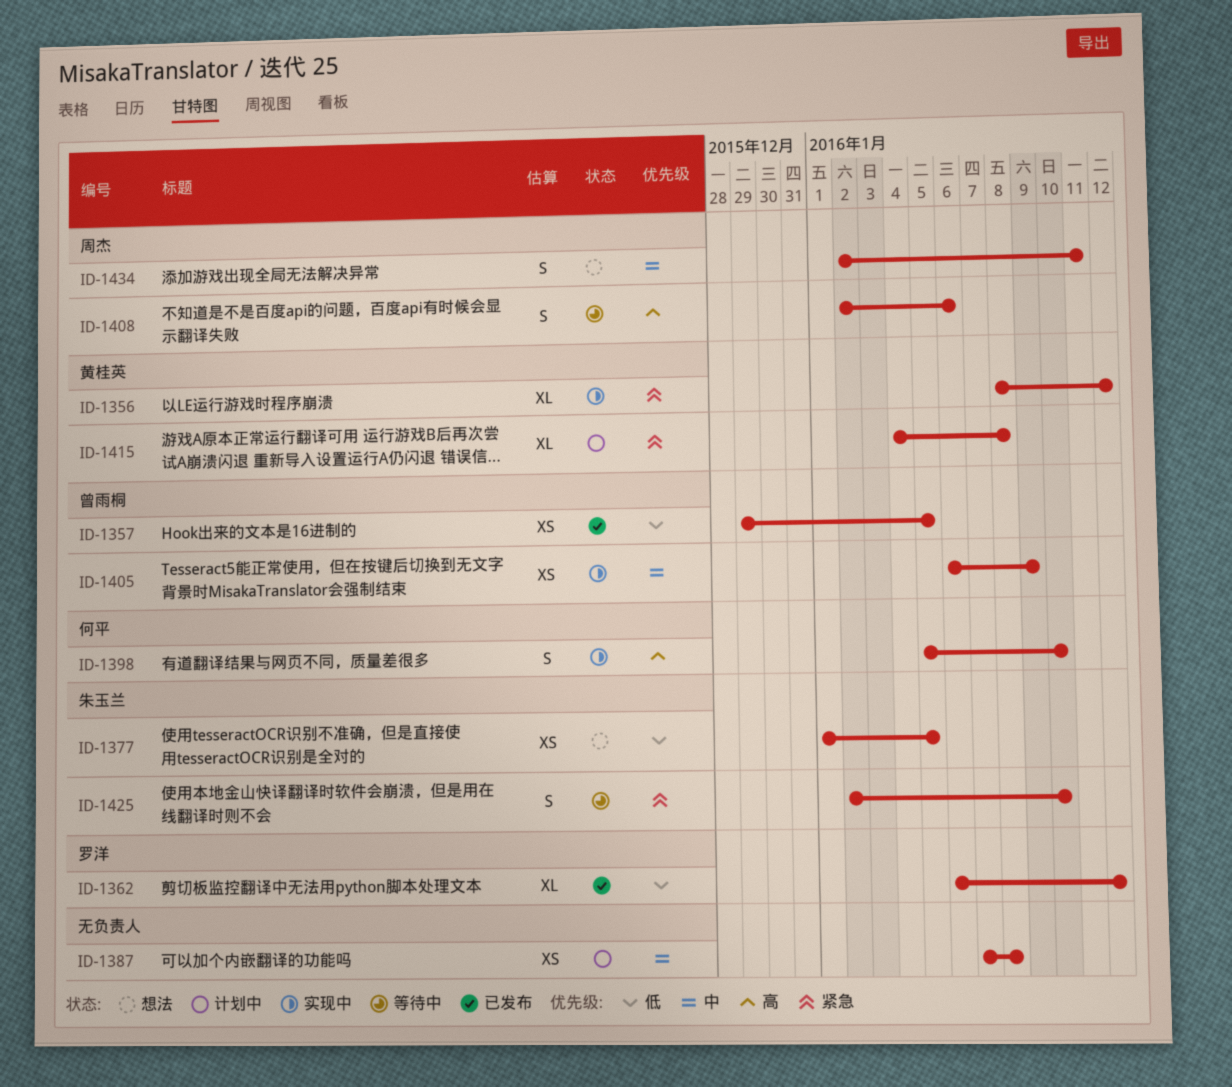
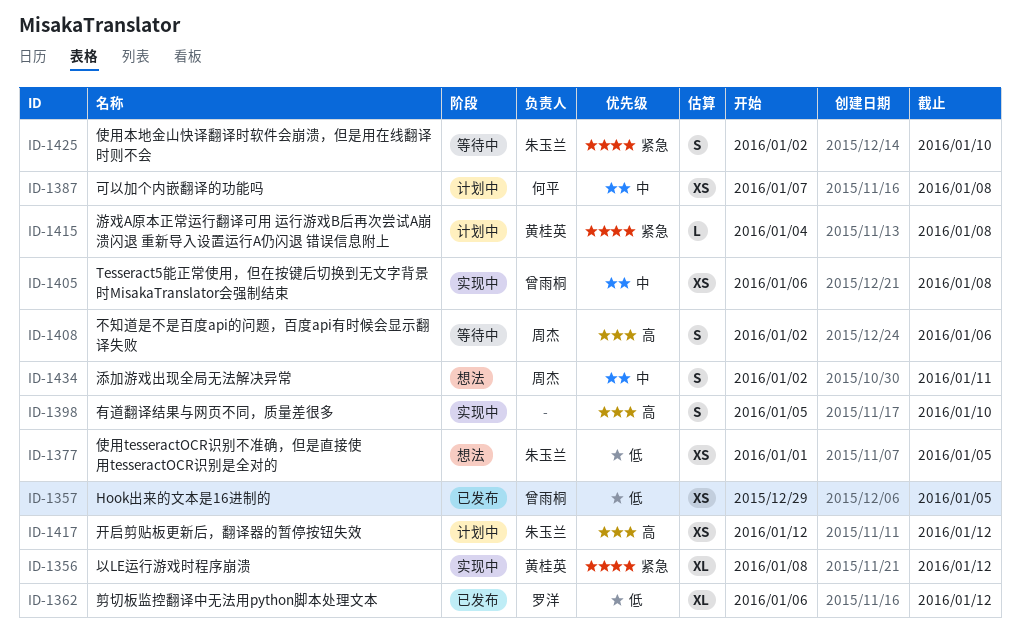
ID-1387, owner: none -> 何平
ID-1398, owner: 何平 -> none
ID-1405, due: Jan 9 -> Jan 8
ID-1415, estimate: XL -> L
ID-1417: none -> present

